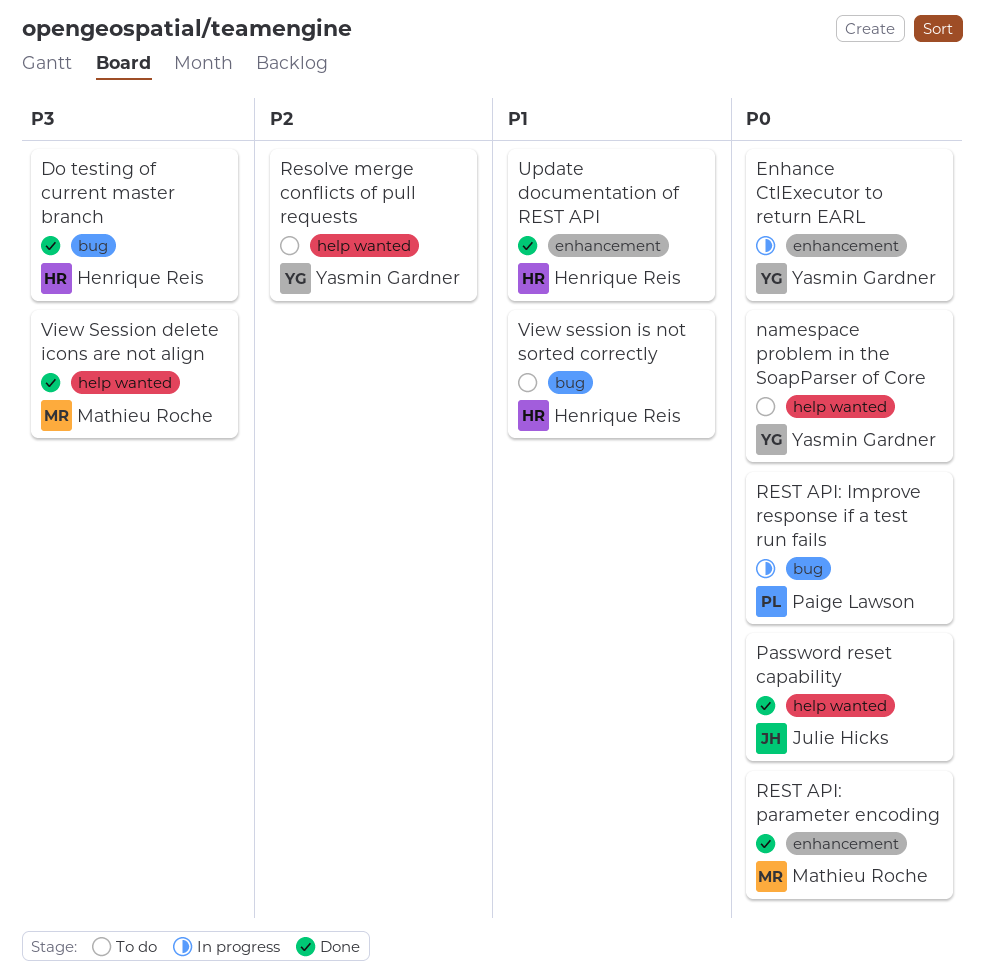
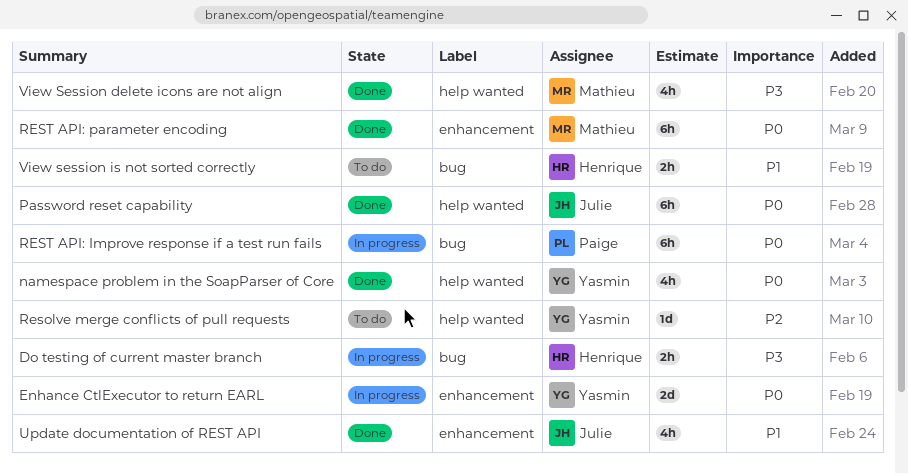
Do testing of current master branch, status: Done -> In progress
namespace problem in the SoapParser of Core, status: To do -> Done
Update documentation of REST API, owner: Henrique Reis -> Julie Hicks

